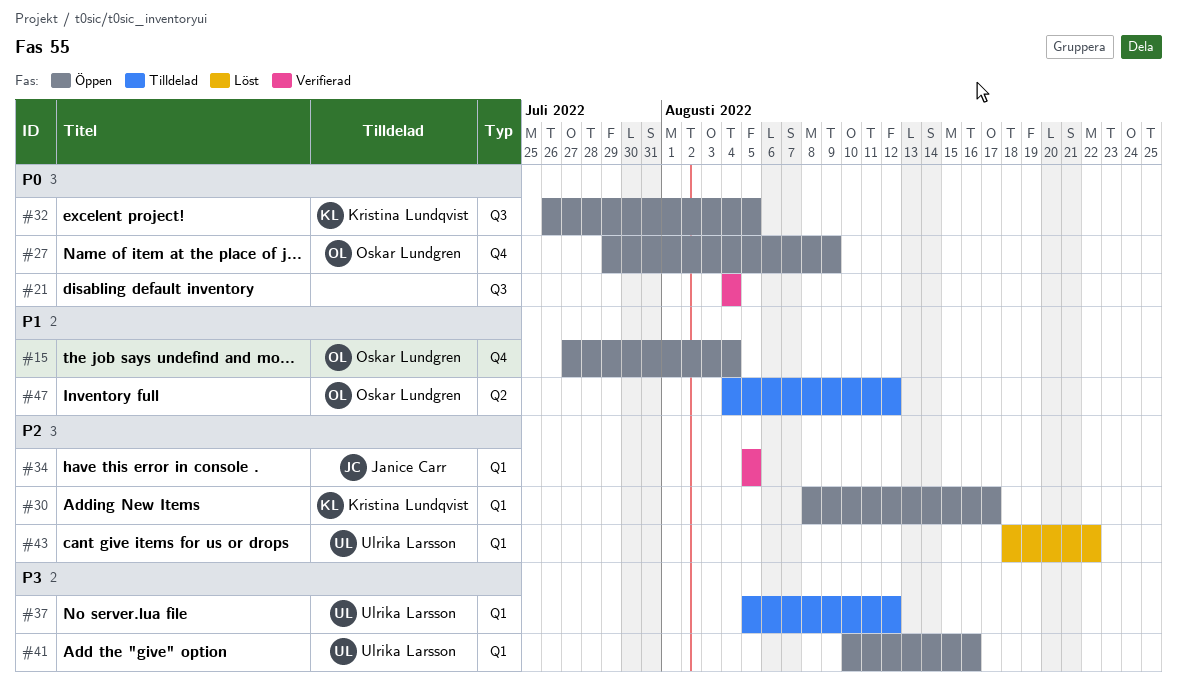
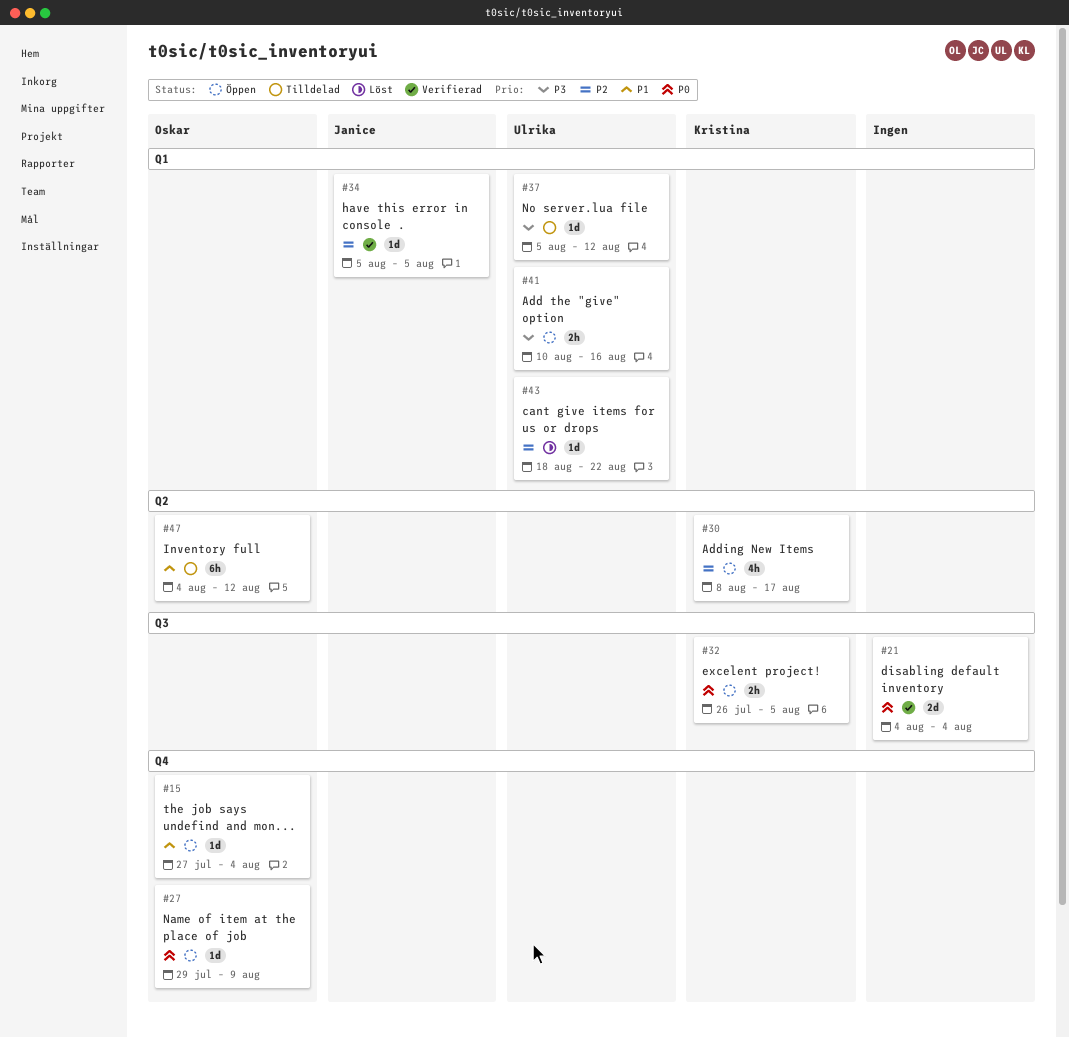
#30, label: Q1 -> Q2

